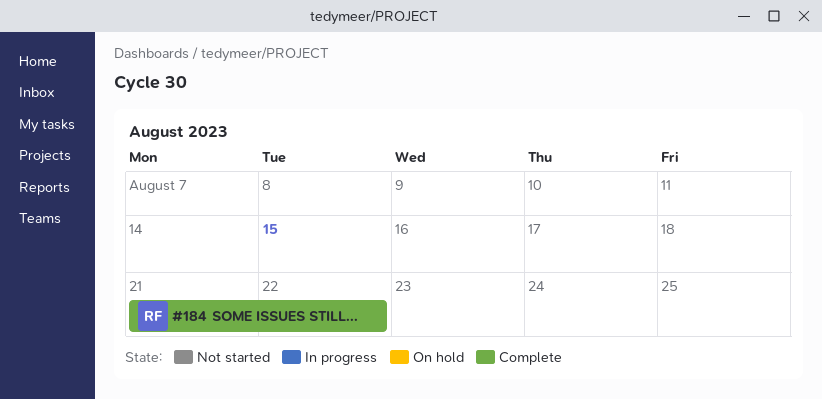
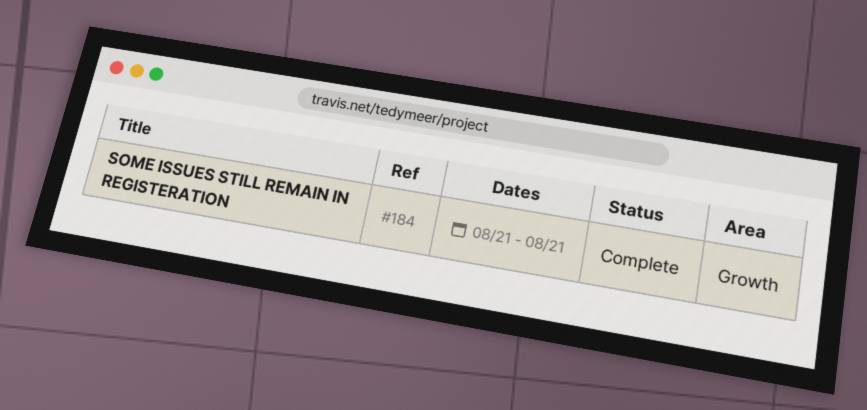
#184, due: Aug 22 -> Aug 21

